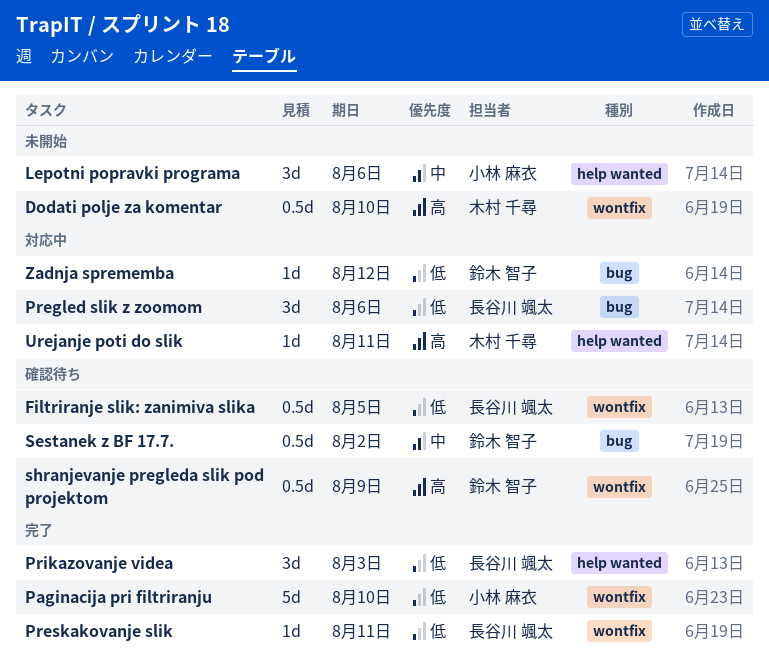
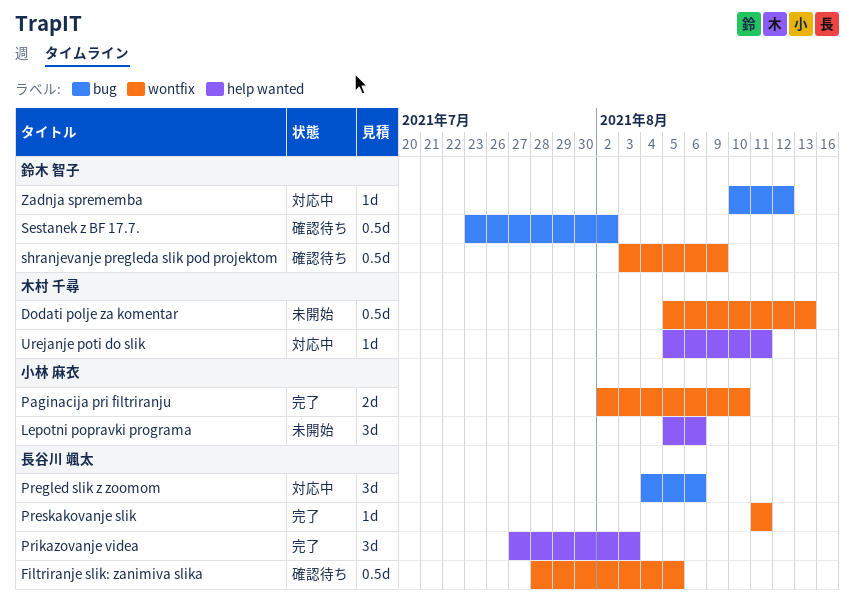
Dodati polje za komentar, due: Aug 10 -> Aug 13
Paginacija pri filtriranju, estimate: 5d -> 2d

